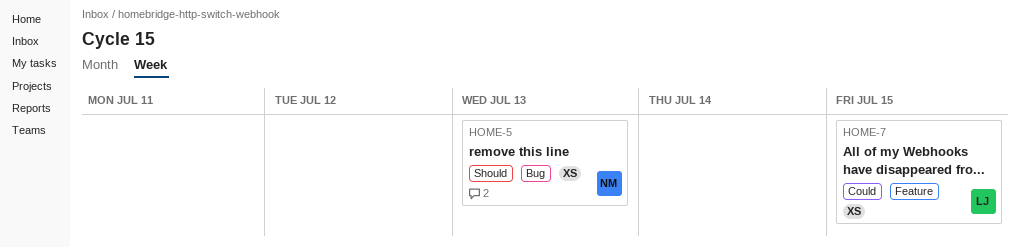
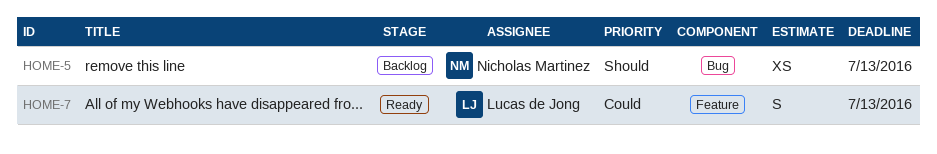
HOME-7, estimate: XS -> S
HOME-7, due: Jul 15 -> Jul 13

